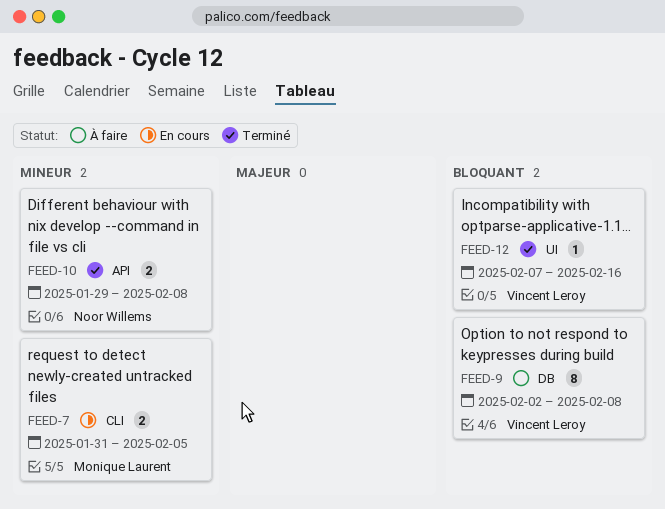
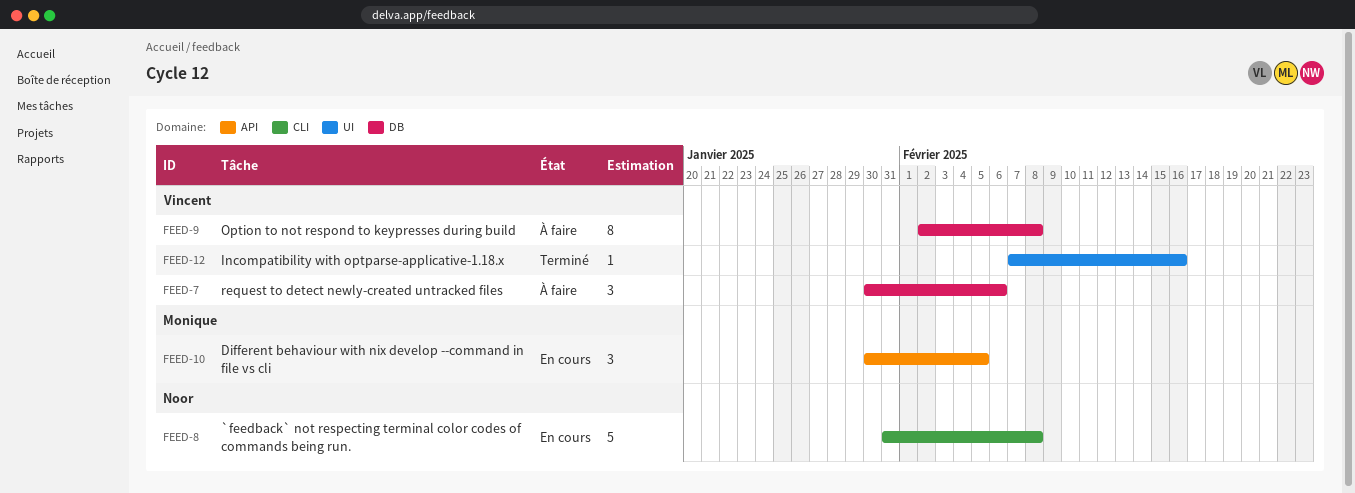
FEED-7, status: En cours -> À faire
FEED-7, owner: Monique Laurent -> Vincent Leroy
FEED-7, label: CLI -> DB
FEED-7, estimate: 2 -> 3
FEED-7, start: Jan 31 -> Jan 30
FEED-7, due: Feb 5 -> Feb 6
FEED-8: none -> present
FEED-10, status: Terminé -> En cours
FEED-10, owner: Noor Willems -> Monique Laurent
FEED-10, estimate: 2 -> 3
FEED-10, start: Jan 29 -> Jan 30
FEED-10, due: Feb 8 -> Feb 5

